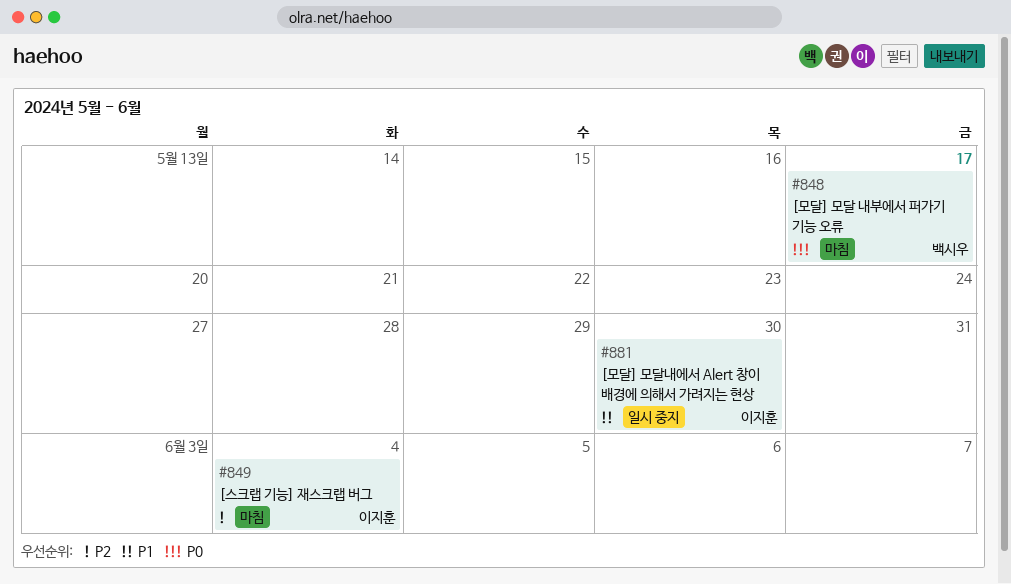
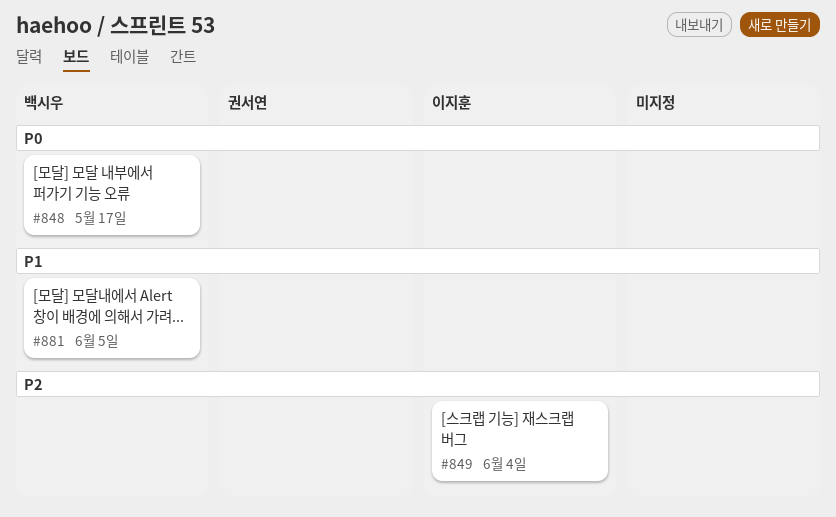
#881, owner: 이지훈 -> 백시우
#881, due: May 30 -> Jun 5

